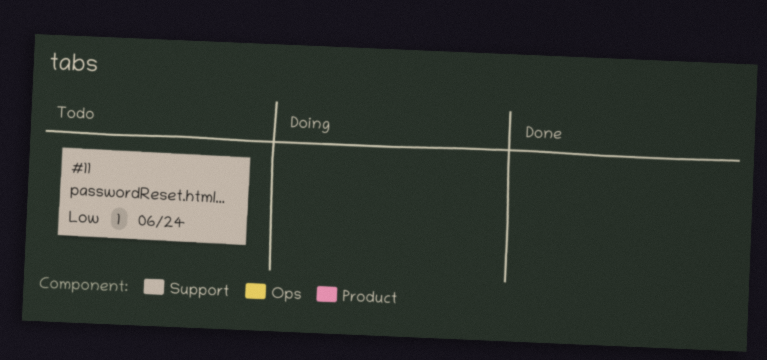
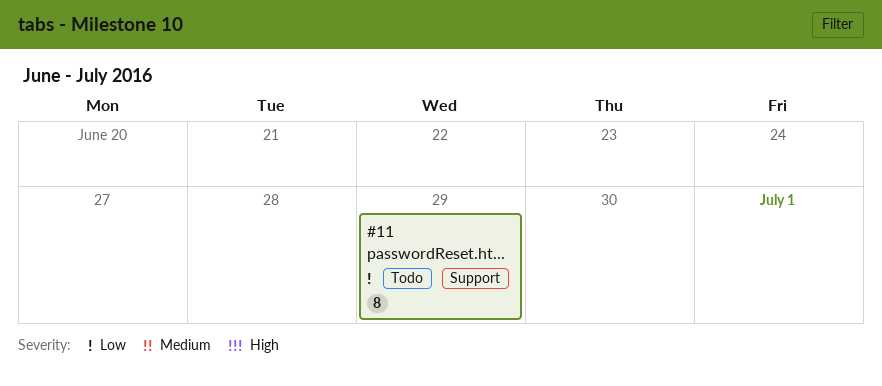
#11, estimate: 1 -> 8
#11, due: Jun 24 -> Jun 29

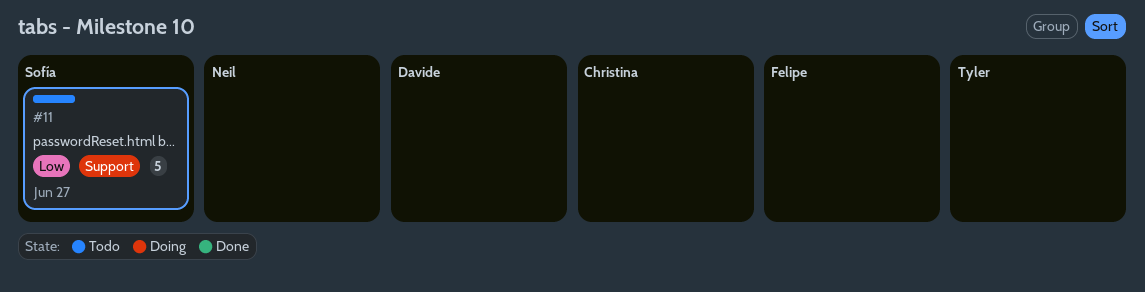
#11, estimate: 8 -> 5
#11, due: Jun 29 -> Jun 27

